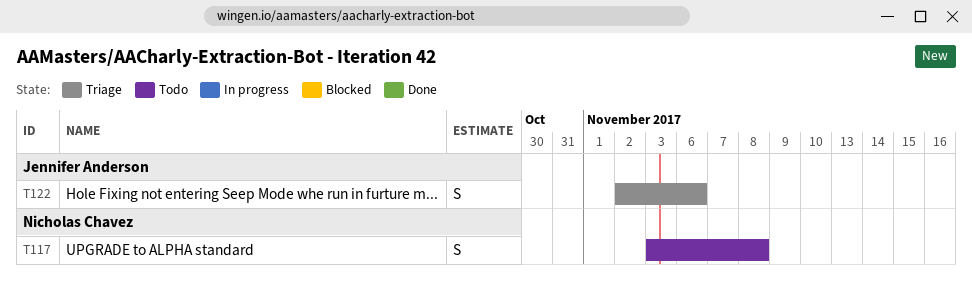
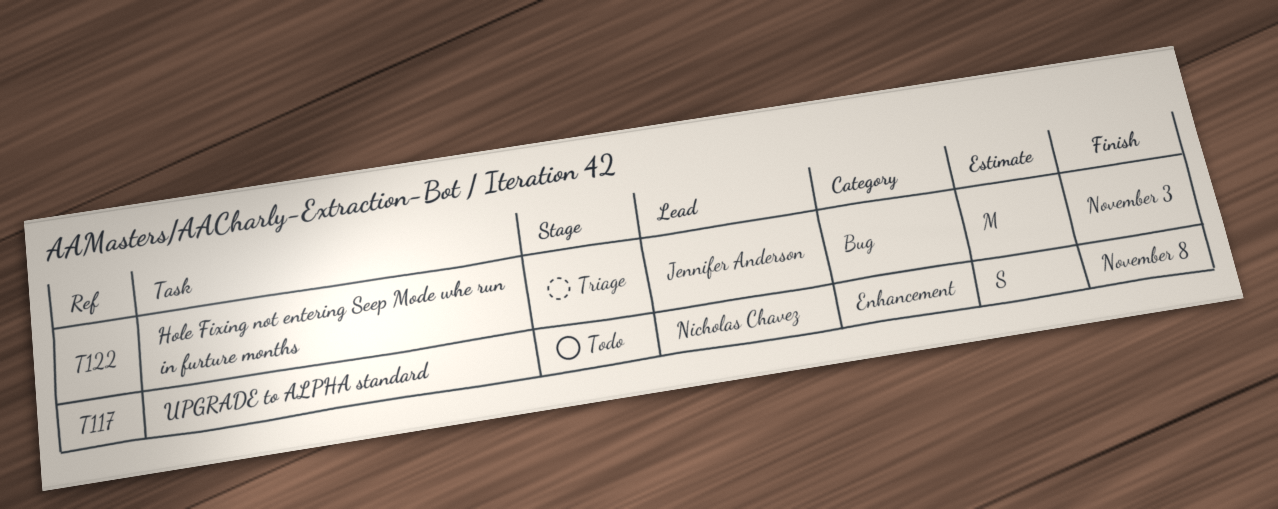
T122, estimate: S -> M
T122, due: Nov 6 -> Nov 3

